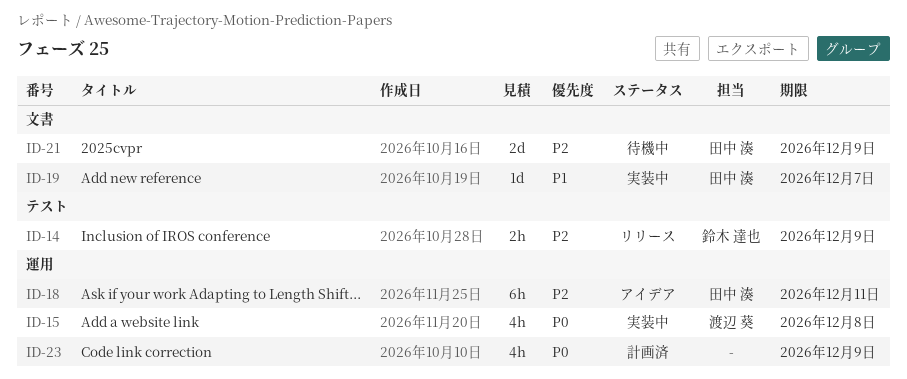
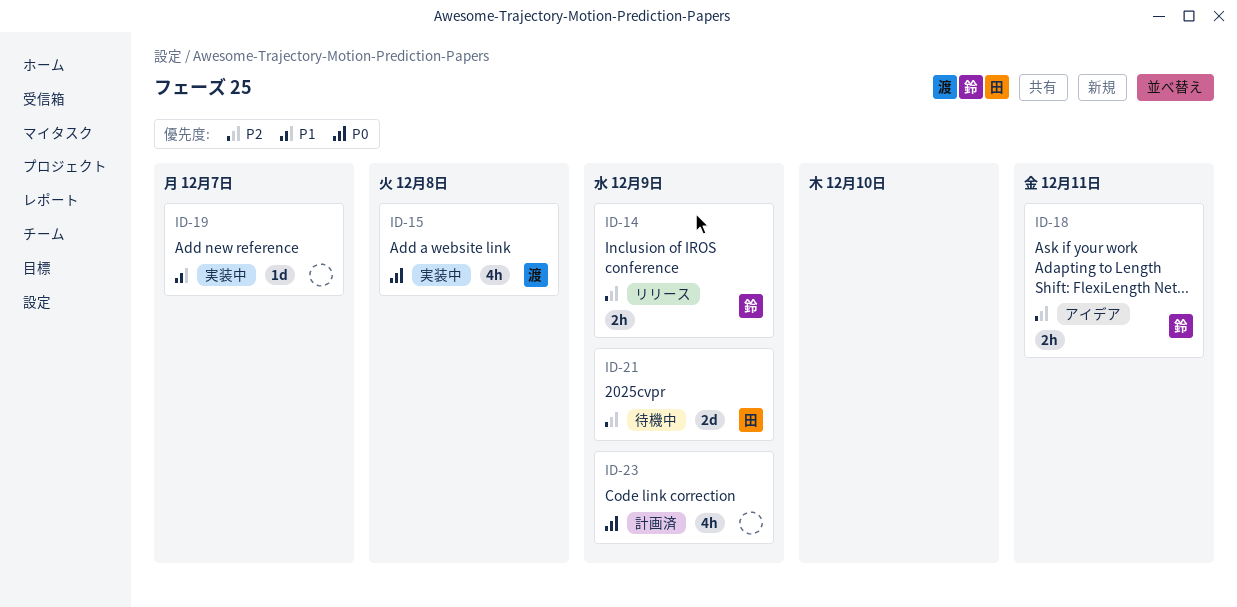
ID-18, owner: 田中 湊 -> 鈴木 達也
ID-18, estimate: 6h -> 2h
ID-19, owner: 田中 湊 -> none

